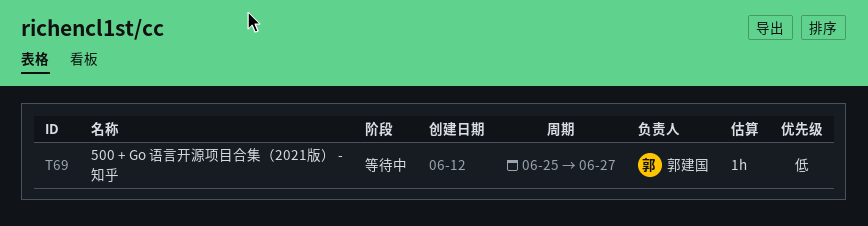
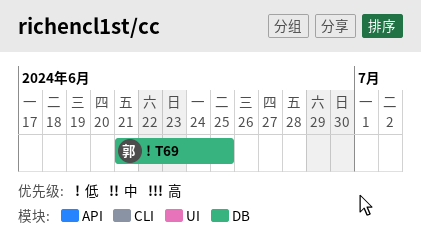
T69, start: Jun 25 -> Jun 21
T69, due: Jun 27 -> Jun 25

